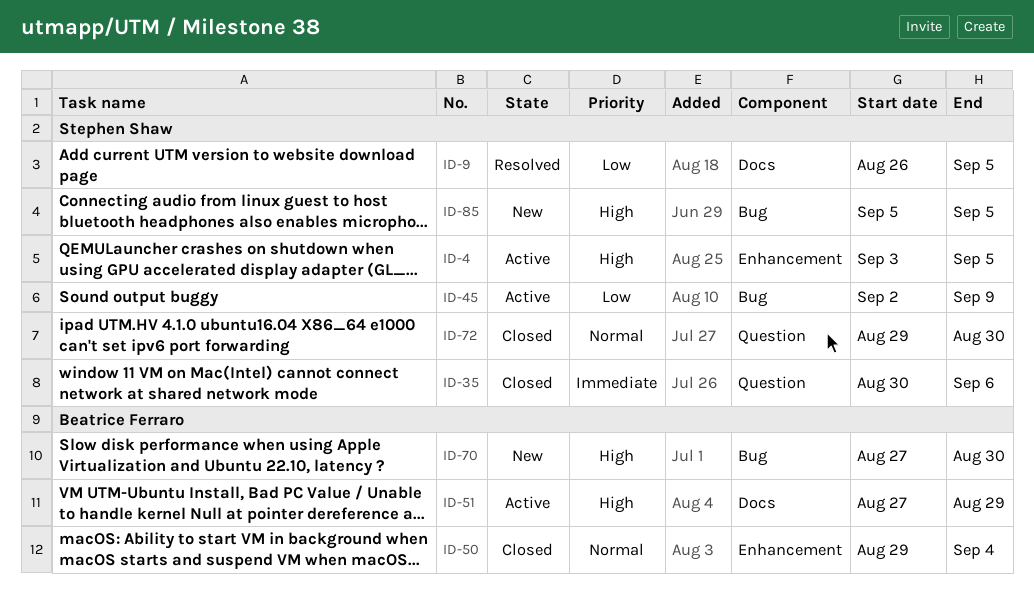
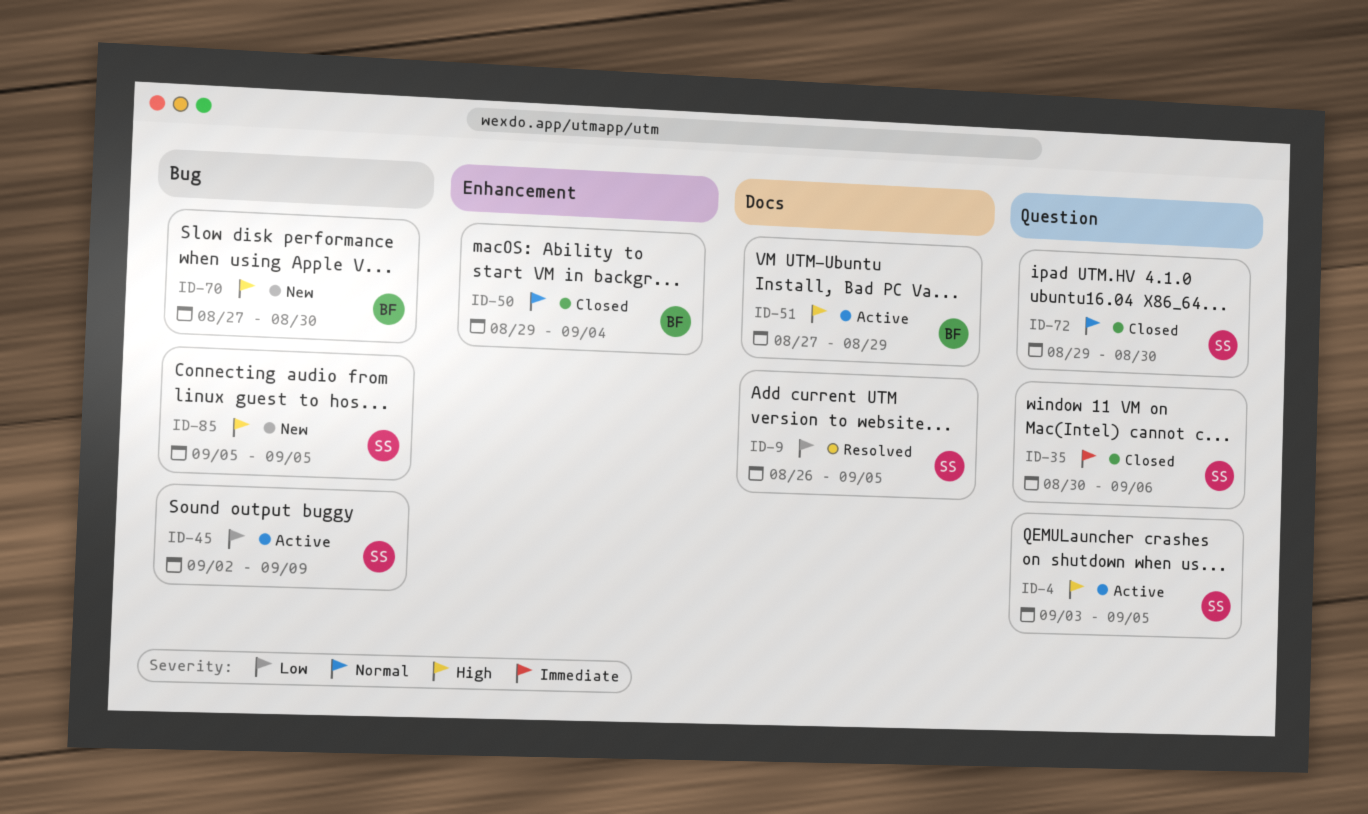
ID-4, label: Enhancement -> Question

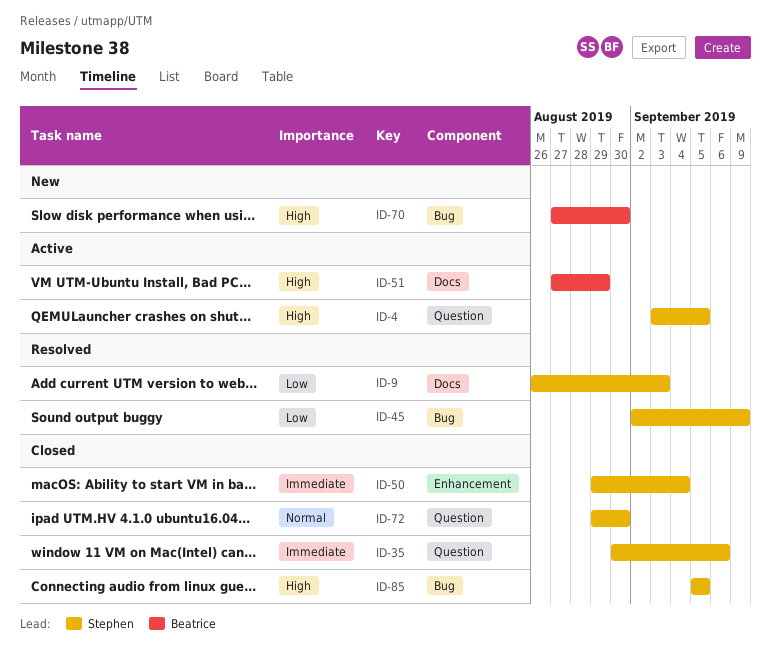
ID-9, due: Sep 5 -> Sep 3
ID-45, status: Active -> Resolved
ID-50, owner: Beatrice -> Stephen
ID-50, priority: Normal -> Immediate
ID-85, status: New -> Closed

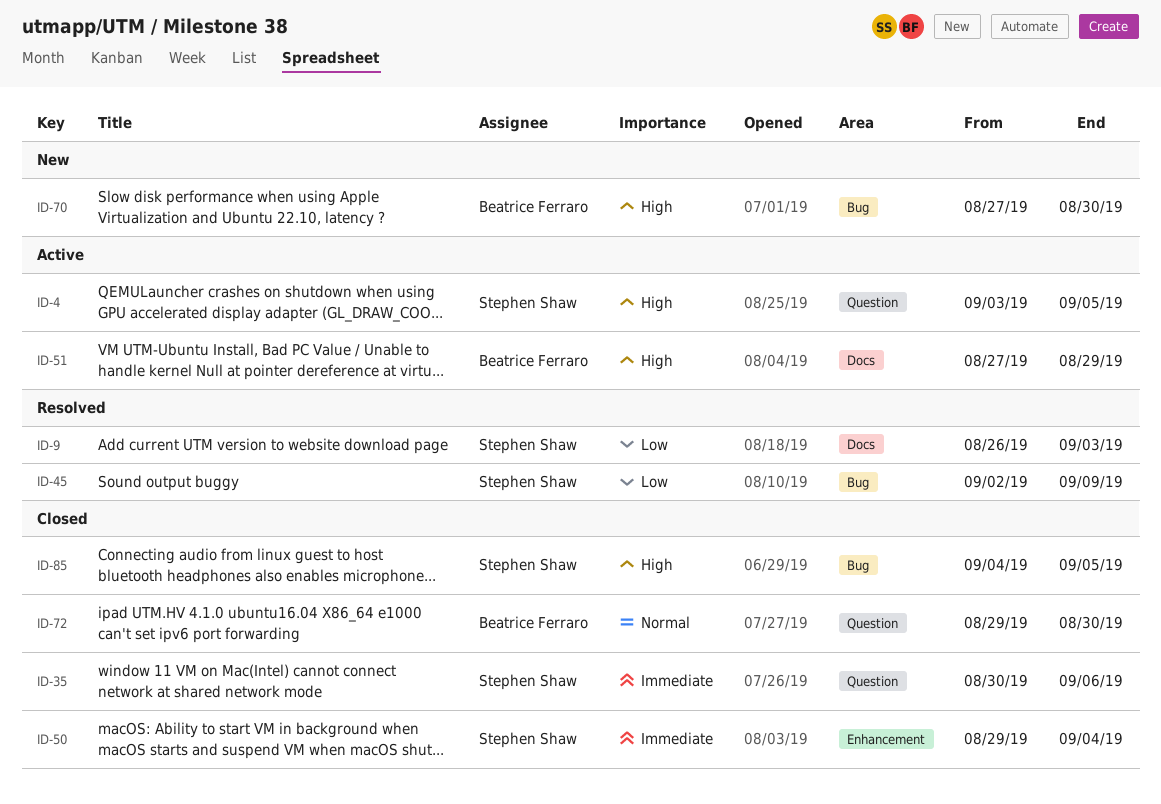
ID-72, owner: Stephen Shaw -> Beatrice Ferraro
ID-85, start: Sep 5 -> Sep 4

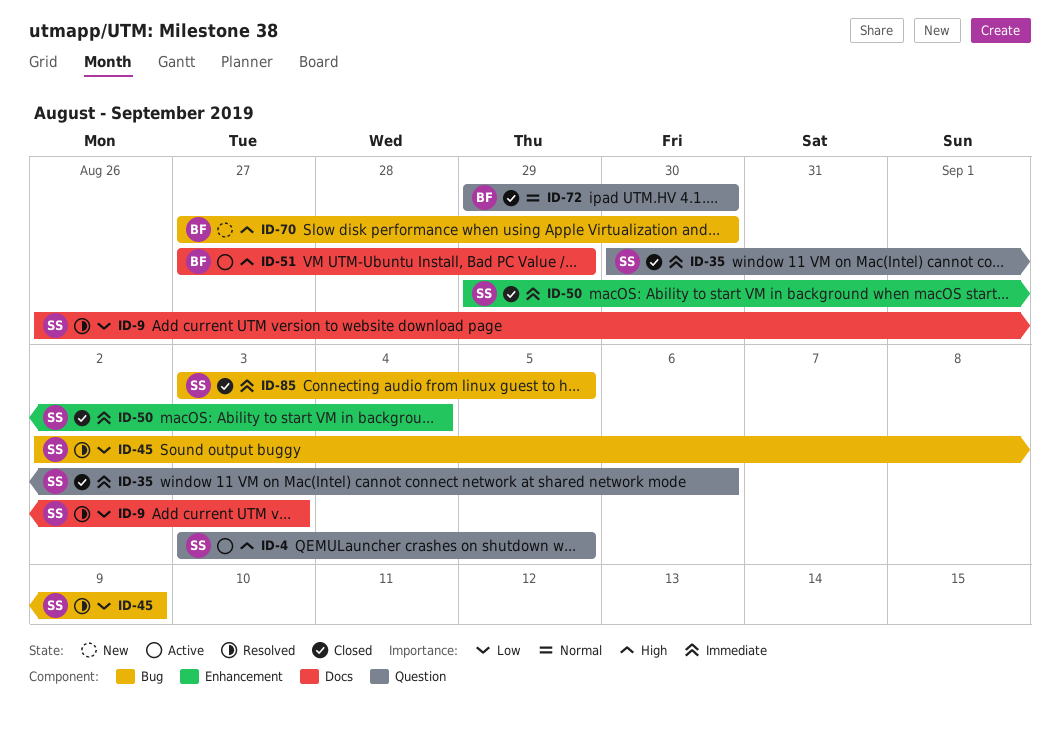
ID-85, priority: High -> Immediate
ID-85, start: Sep 4 -> Sep 3

